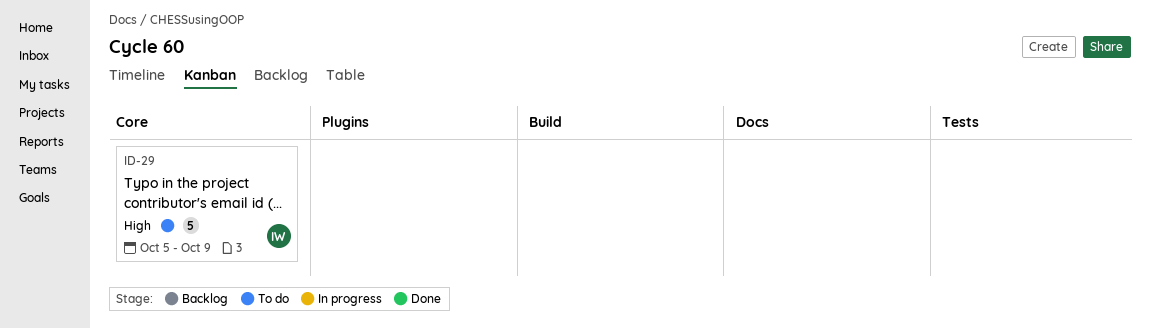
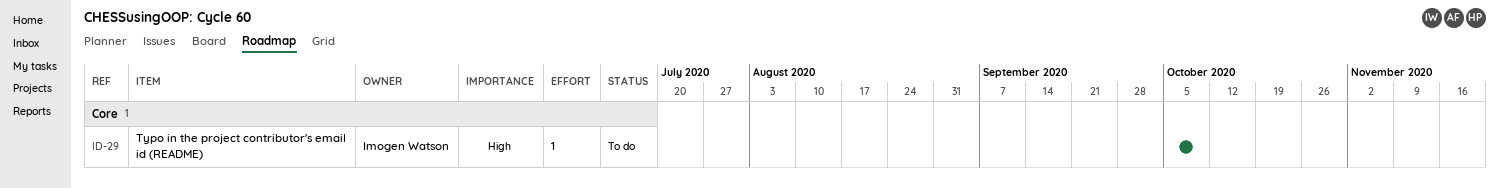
ID-29, estimate: 5 -> 1

